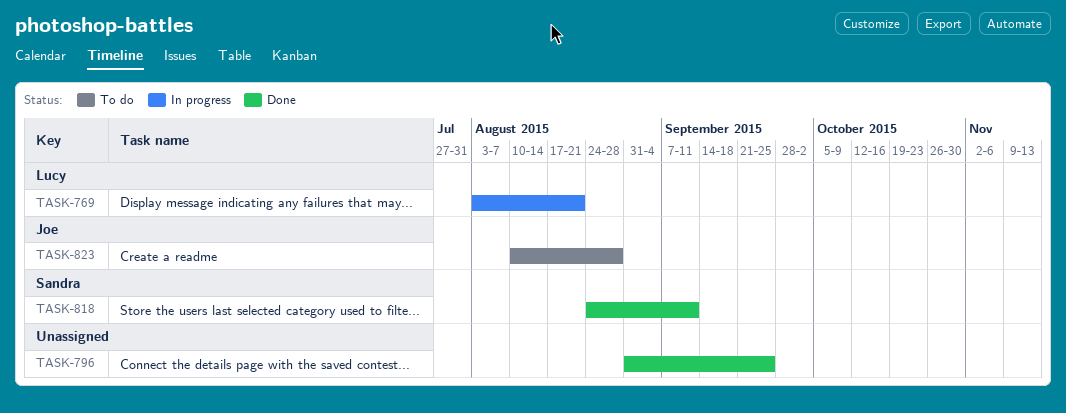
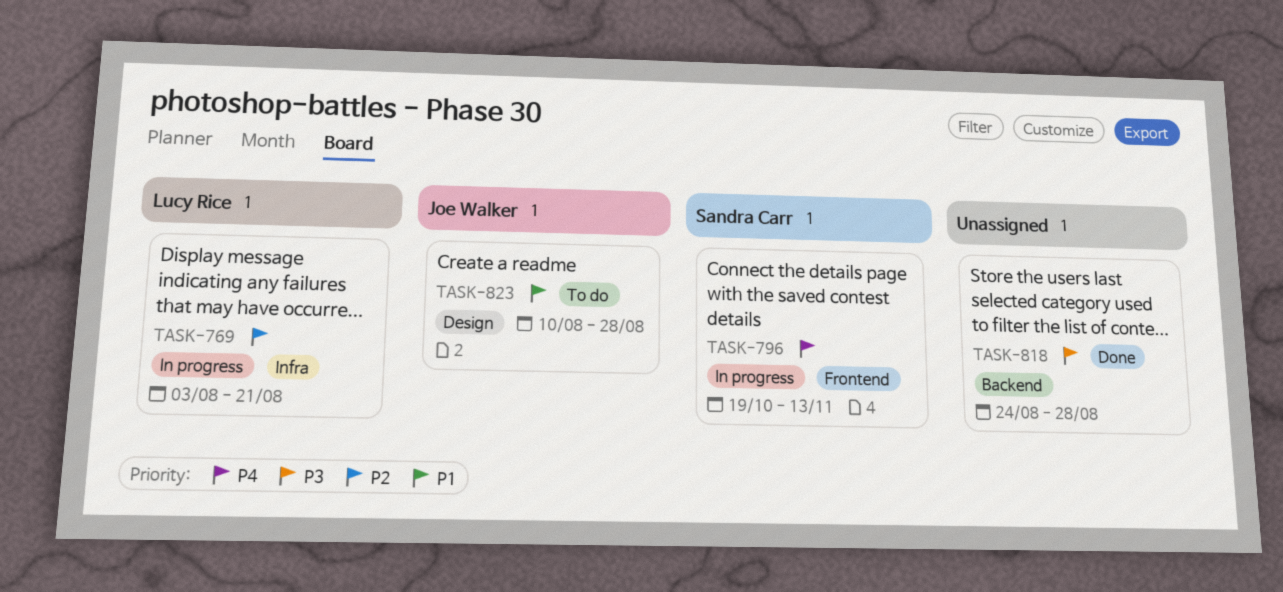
TASK-796, status: Done -> In progress
TASK-796, owner: none -> Sandra Carr
TASK-796, start: Aug 31 -> Oct 19
TASK-796, due: Sep 25 -> Nov 13
TASK-818, owner: Sandra Carr -> none
TASK-818, due: Sep 11 -> Aug 28

